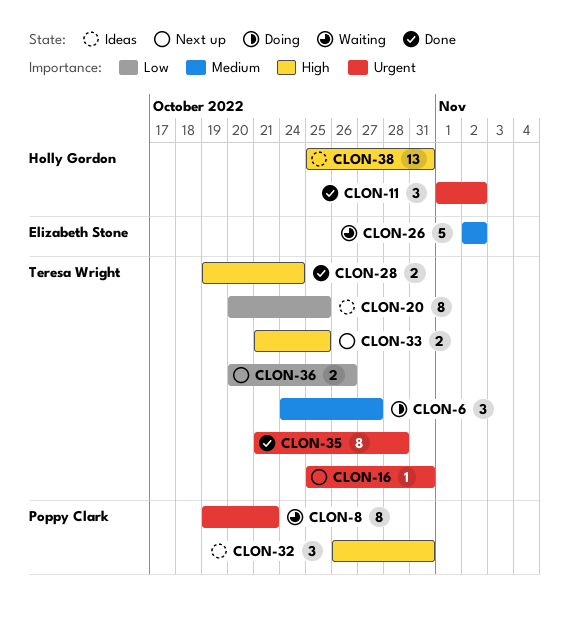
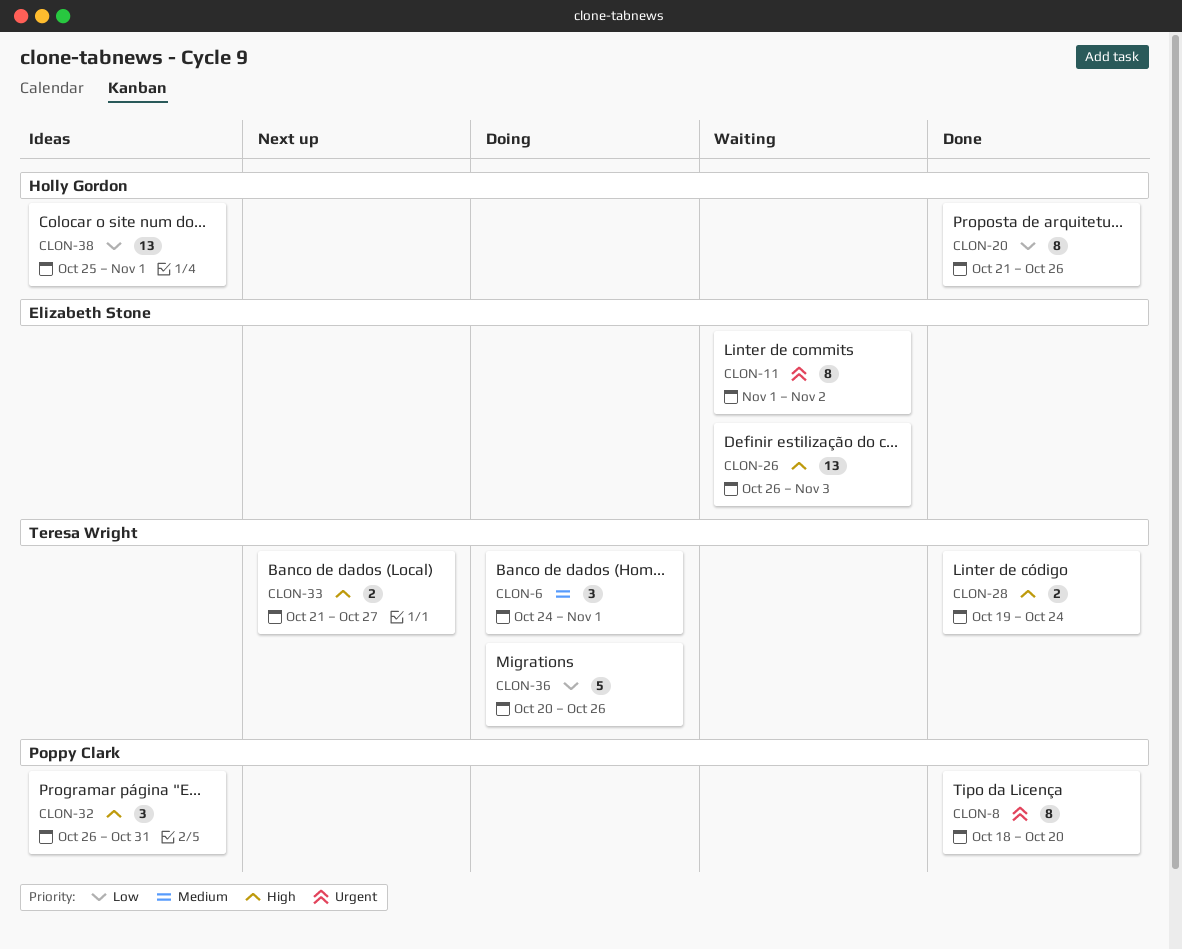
CLON-6, due: Oct 27 -> Nov 1
CLON-8, status: Waiting -> Done
CLON-8, start: Oct 19 -> Oct 18
CLON-8, due: Oct 21 -> Oct 20
CLON-11, status: Done -> Waiting
CLON-11, owner: Holly Gordon -> Elizabeth Stone
CLON-11, estimate: 3 -> 8
CLON-16: present -> none
CLON-20, status: Ideas -> Done
CLON-20, owner: Teresa Wright -> Holly Gordon
CLON-20, start: Oct 20 -> Oct 21
CLON-20, due: Oct 25 -> Oct 26
CLON-26, priority: Medium -> High
CLON-26, estimate: 5 -> 13
CLON-26, start: Nov 2 -> Oct 26
CLON-26, due: Nov 2 -> Nov 3
CLON-33, due: Oct 25 -> Oct 27
CLON-35: present -> none
CLON-36, status: Next up -> Doing
CLON-36, estimate: 2 -> 5
CLON-38, priority: High -> Low
CLON-38, due: Oct 31 -> Nov 1

